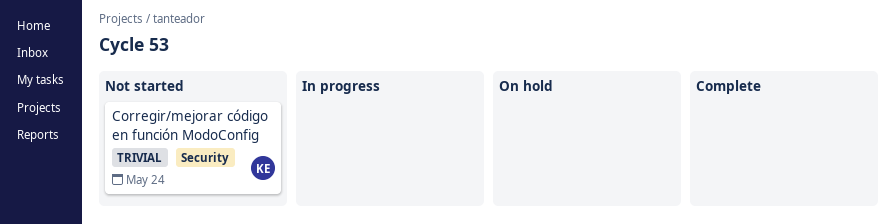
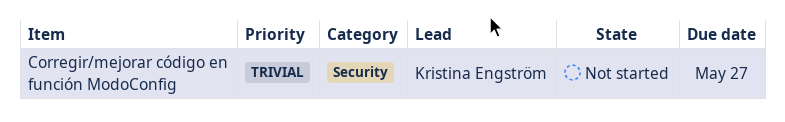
Corregir/mejorar código en función ModoConfig, due: May 24 -> May 27

